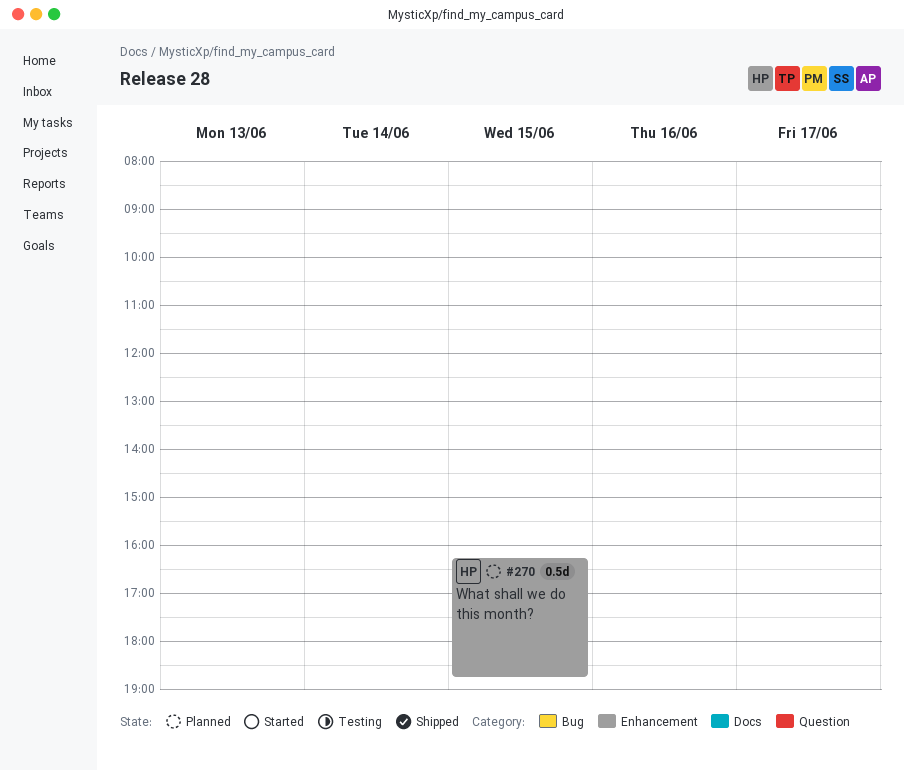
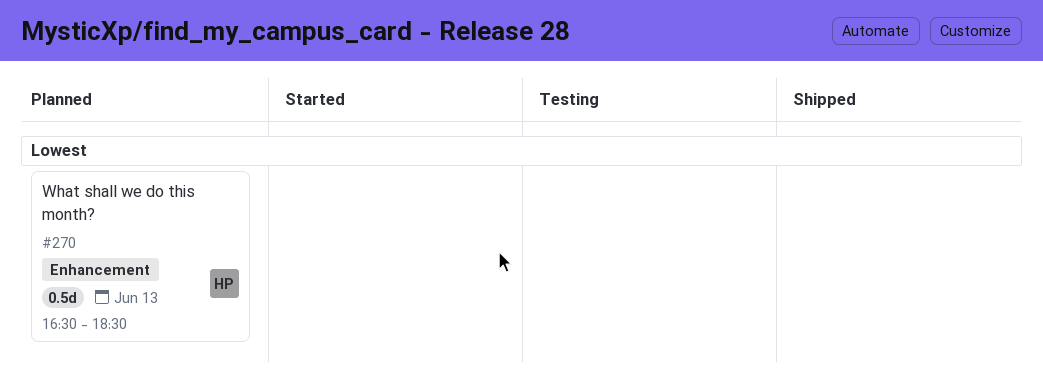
#270, day: Jun 15 -> Jun 13
#270, begins: 16:15 -> 16:30
#270, ends: 18:45 -> 18:30

